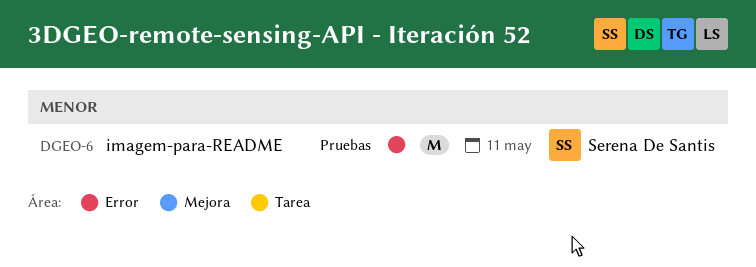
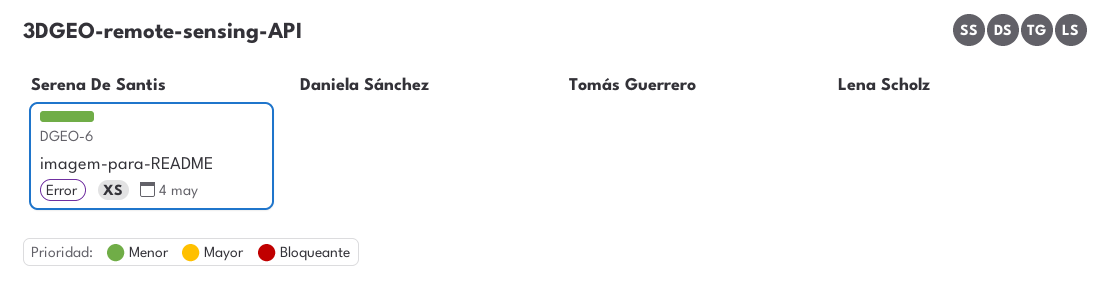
DGEO-6, estimate: M -> XS
DGEO-6, due: May 11 -> May 4

